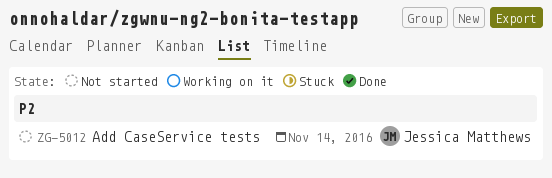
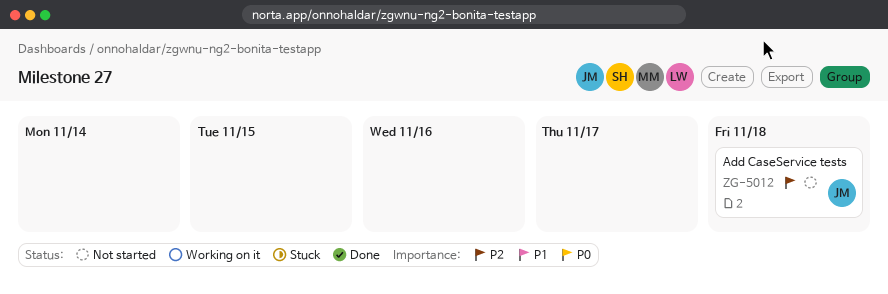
ZG-5012, due: Nov 14 -> Nov 18

